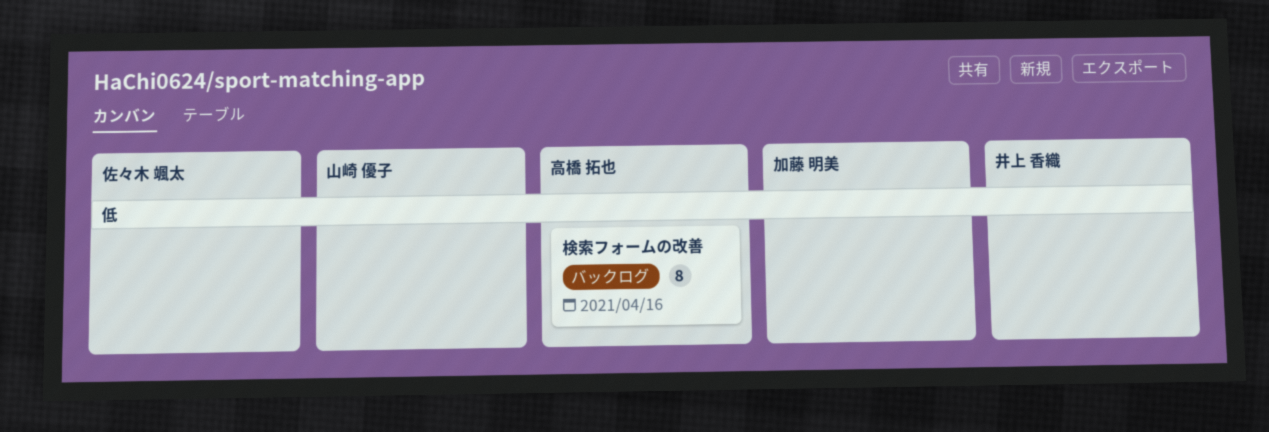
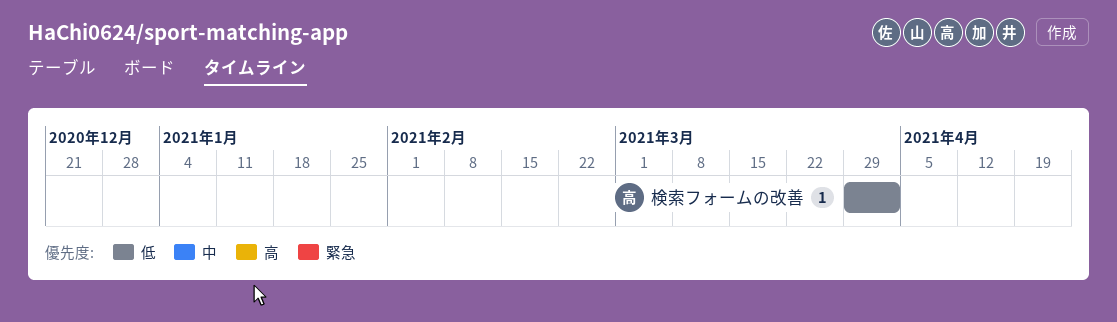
検索フォームの改善, estimate: 8 -> 1
検索フォームの改善, due: Apr 16 -> Apr 2

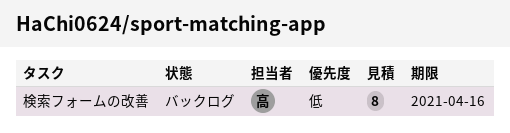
検索フォームの改善, estimate: 1 -> 8
検索フォームの改善, due: Apr 2 -> Apr 16

